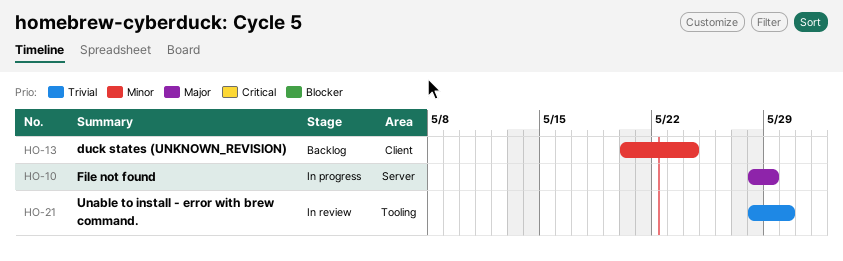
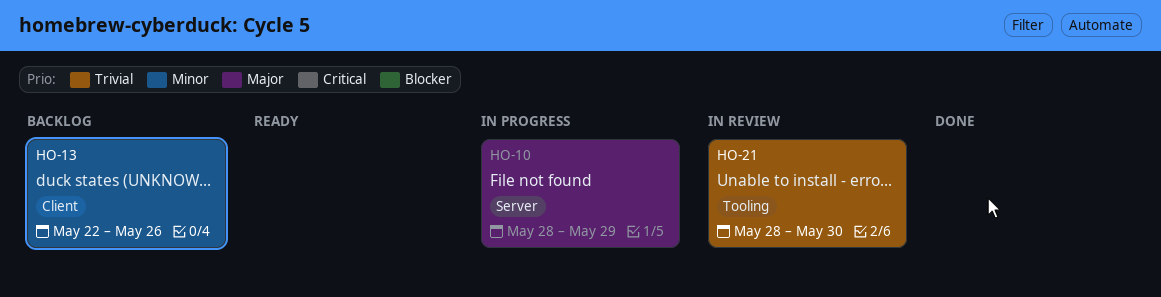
HO-13, start: May 20 -> May 22
HO-13, due: May 24 -> May 26

